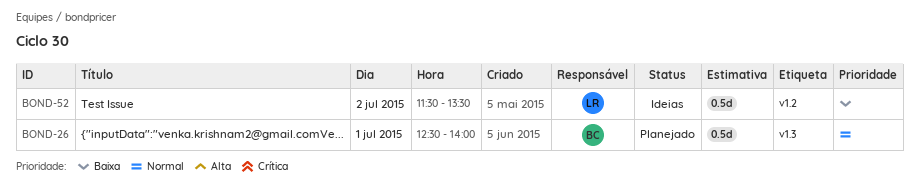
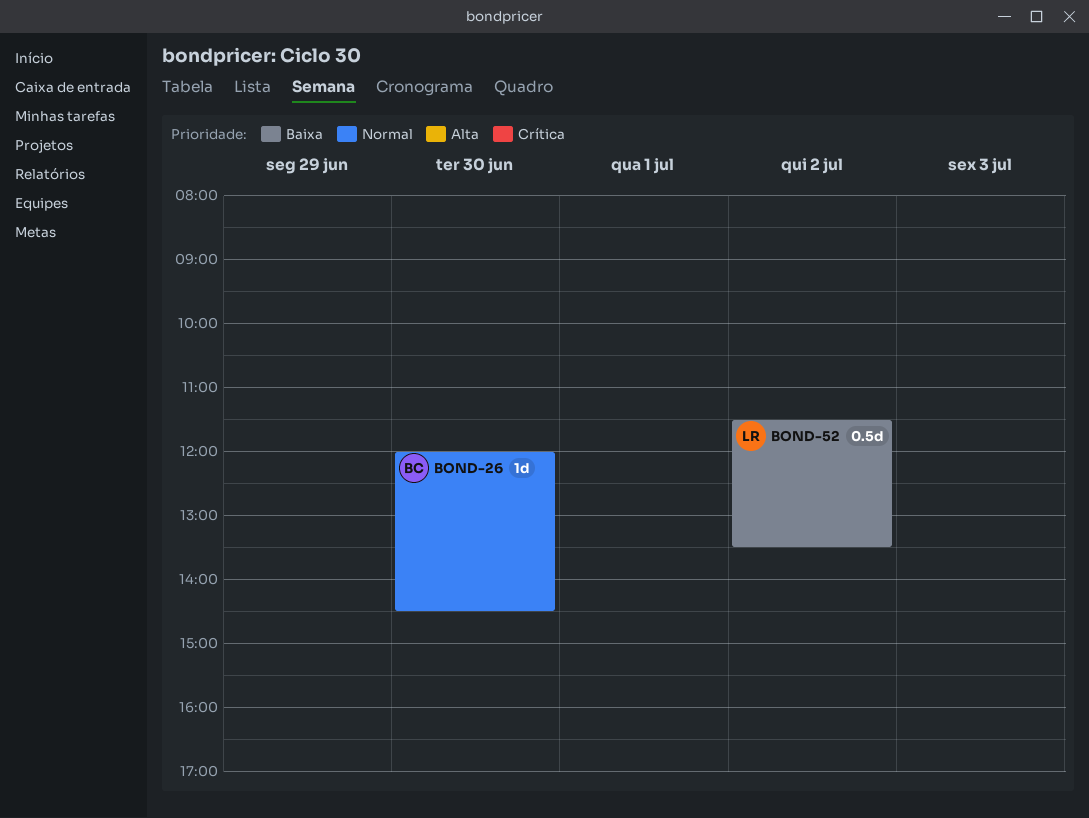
BOND-26, estimate: 0.5d -> 1d
BOND-26, day: Jul 1 -> Jun 30
BOND-26, begins: 12:30 -> 12:00
BOND-26, ends: 14:00 -> 14:30

